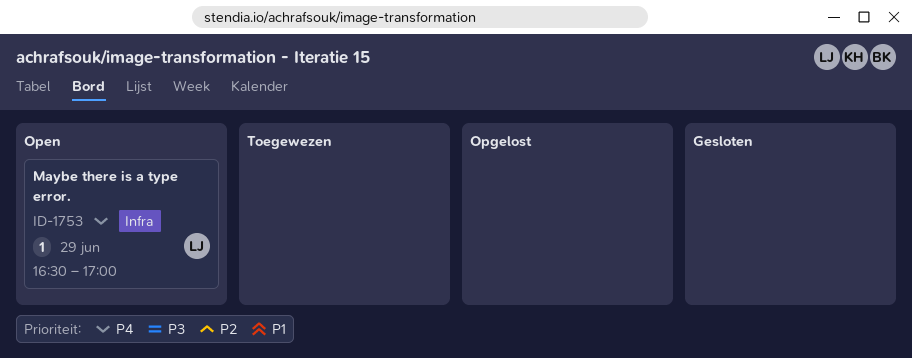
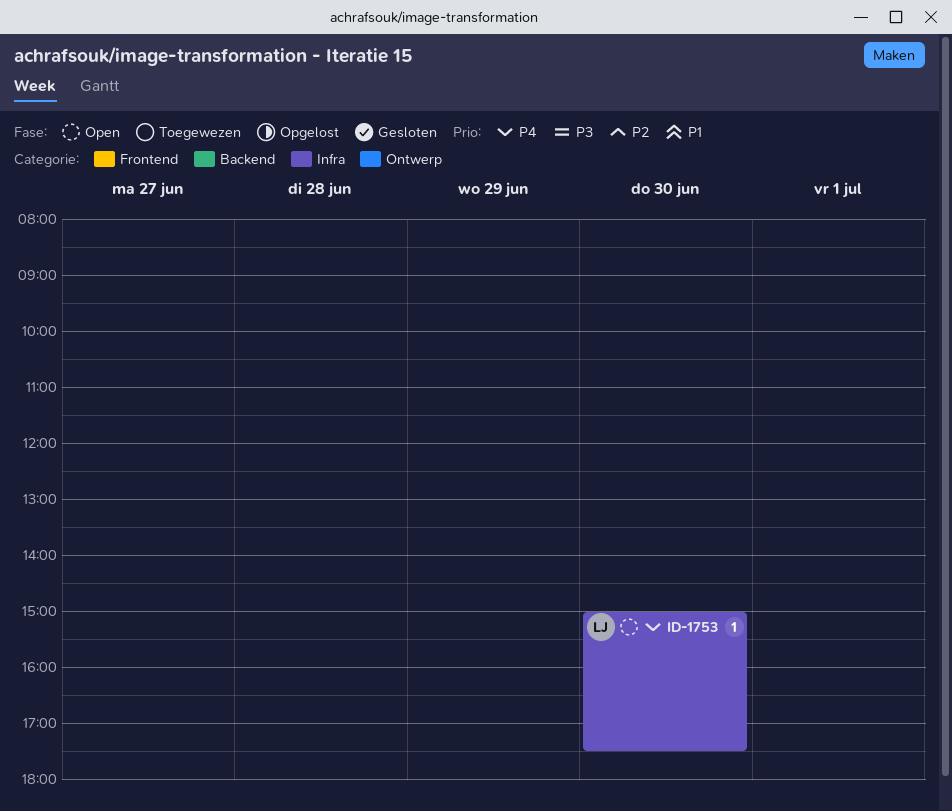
ID-1753, day: Jun 29 -> Jun 30
ID-1753, begins: 16:30 -> 15:00
ID-1753, ends: 17:00 -> 17:30

